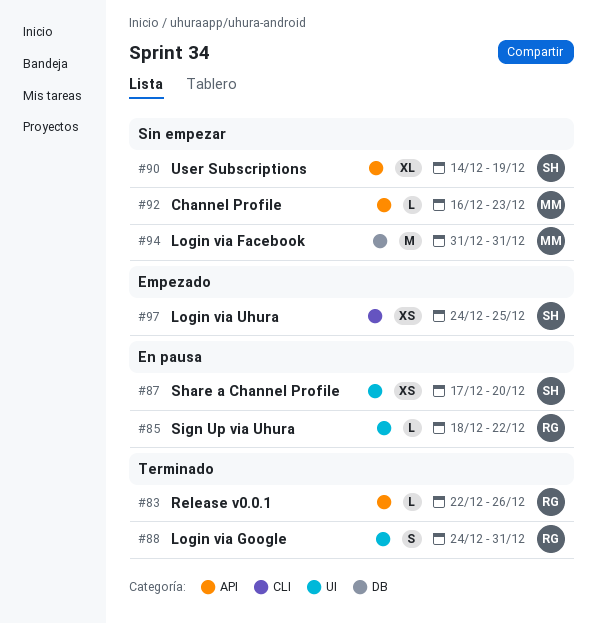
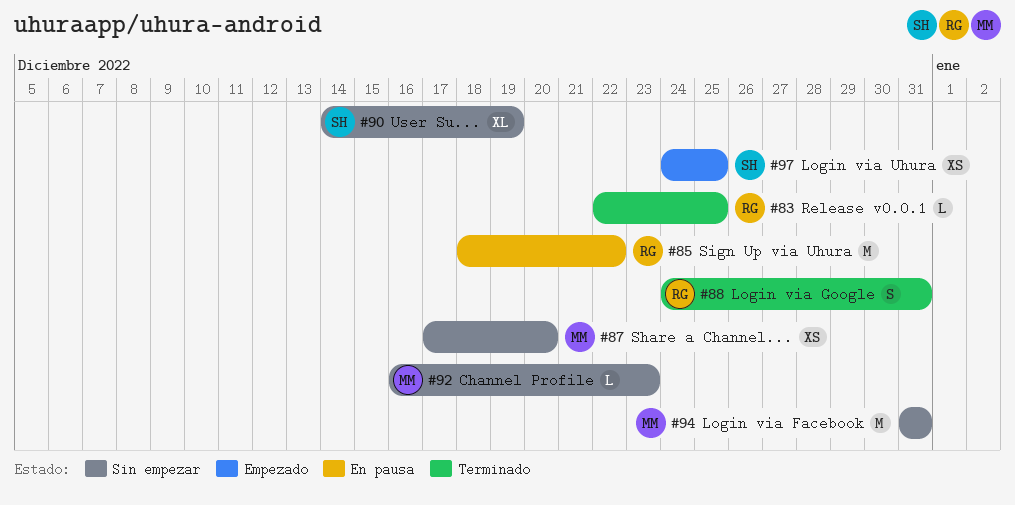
#83, due: Dec 26 -> Dec 25
#85, estimate: L -> M
#87, status: En pausa -> Sin empezar
#87, owner: SH -> MM

